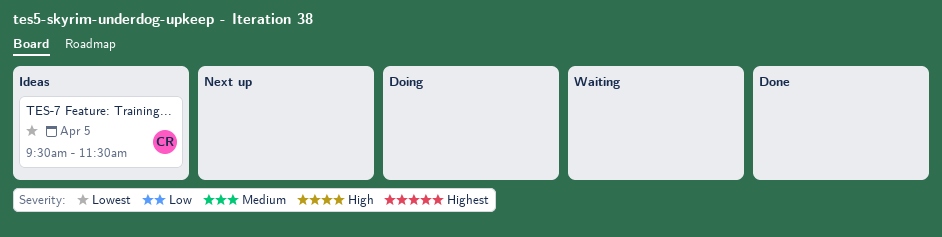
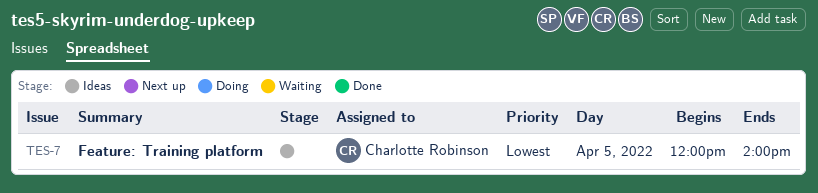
TES-7, begins: 09:30 -> 12:00
TES-7, ends: 11:30 -> 14:00

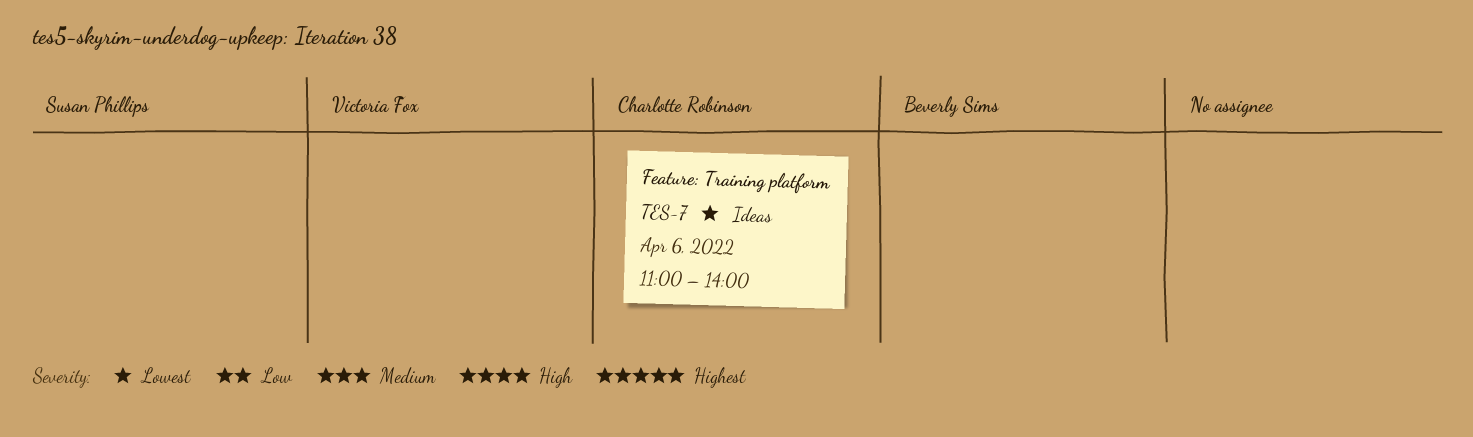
TES-7, day: Apr 5 -> Apr 6
TES-7, begins: 12:00 -> 11:00

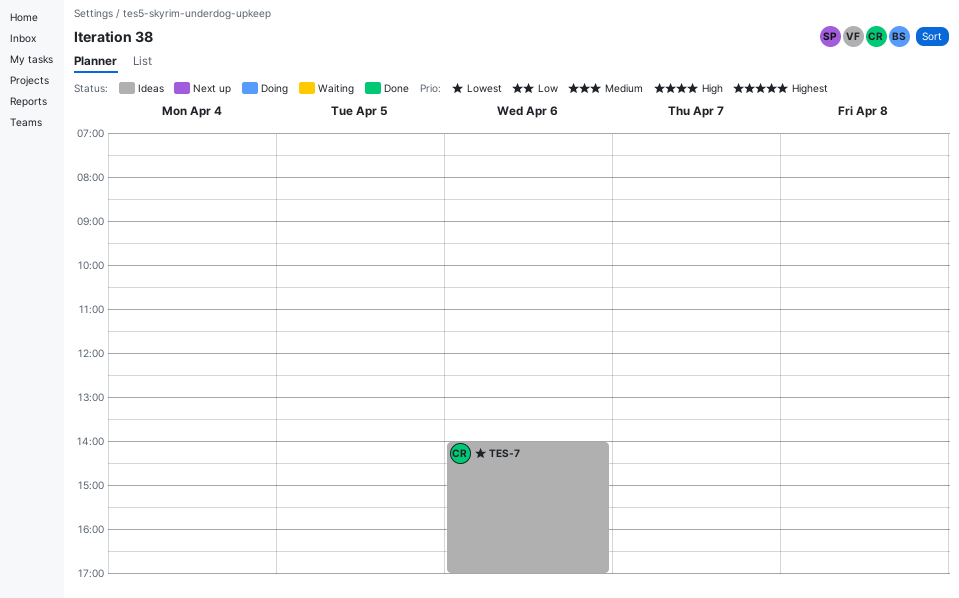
TES-7, begins: 11:00 -> 14:00
TES-7, ends: 14:00 -> 17:00

